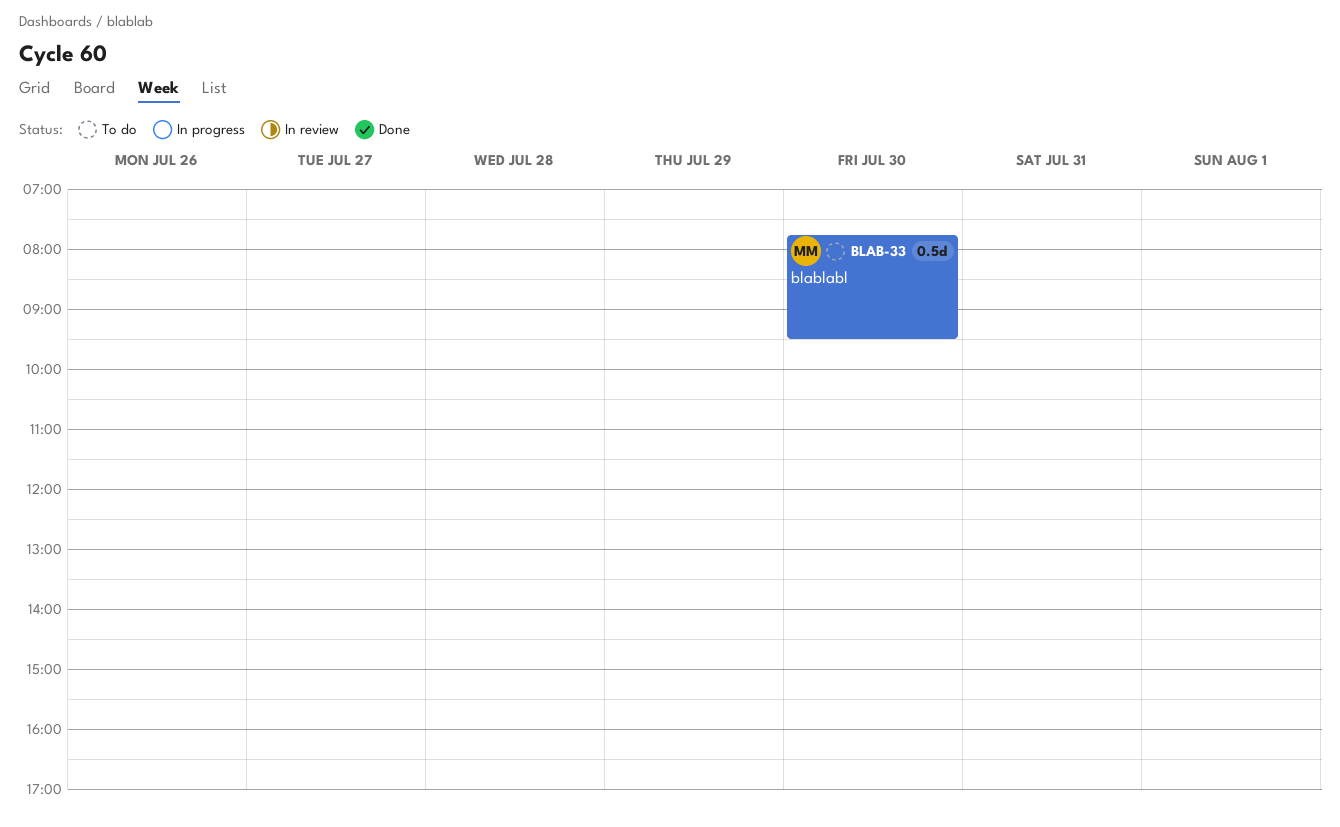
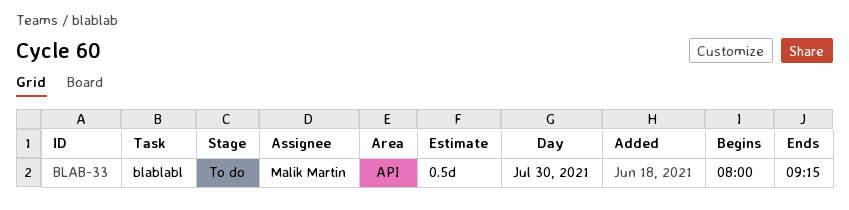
BLAB-33, begins: 07:45 -> 08:00
BLAB-33, ends: 09:30 -> 09:15

